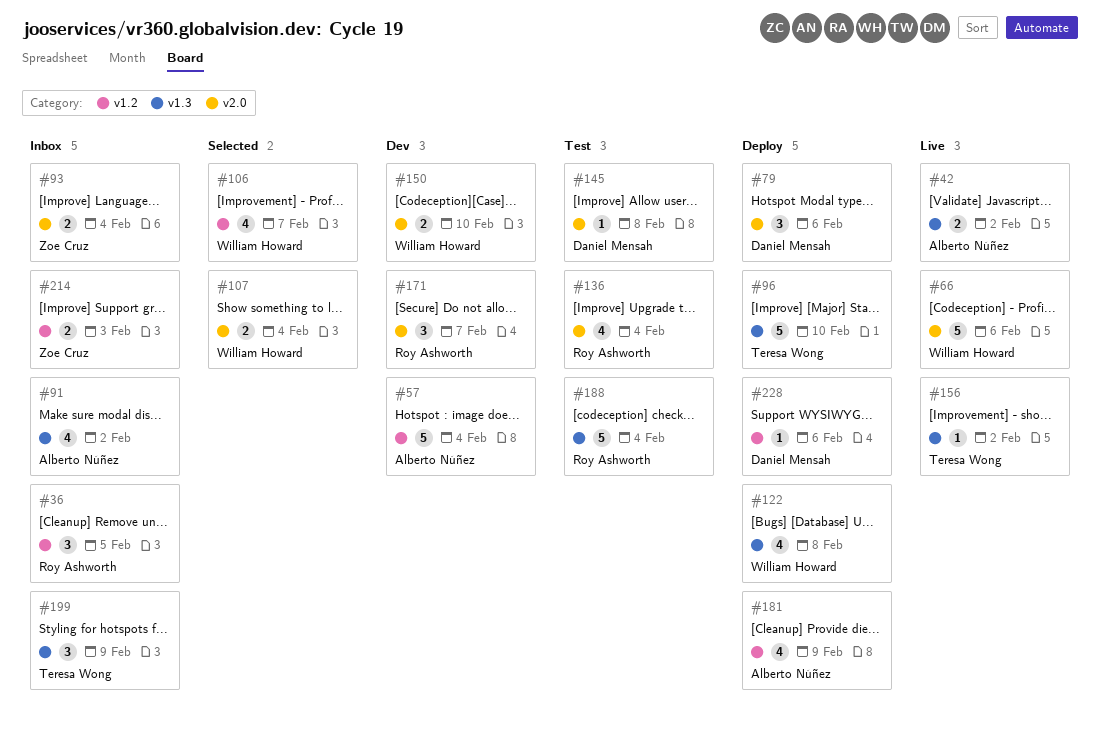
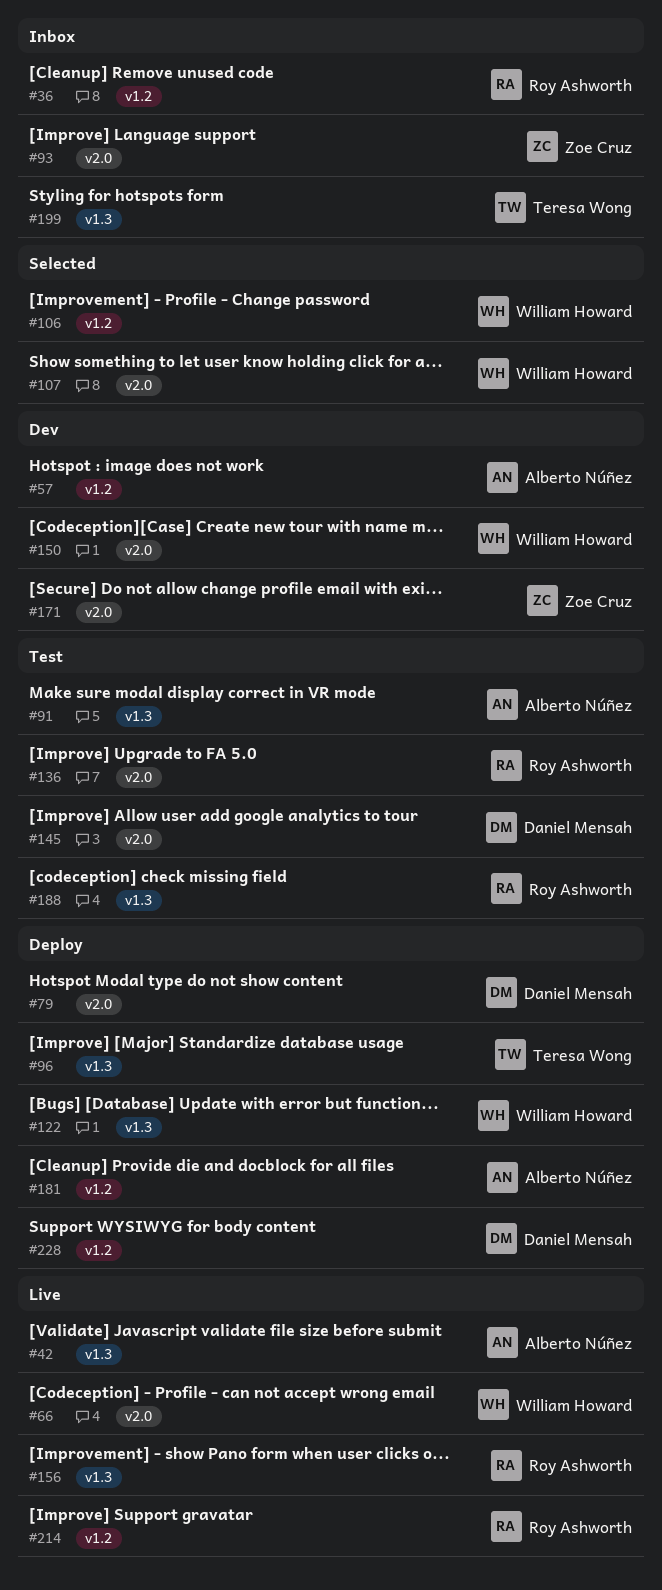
#91, status: Inbox -> Test
#156, owner: Teresa Wong -> Roy Ashworth
#171, owner: Roy Ashworth -> Zoe Cruz
#214, status: Inbox -> Live
#214, owner: Zoe Cruz -> Roy Ashworth

